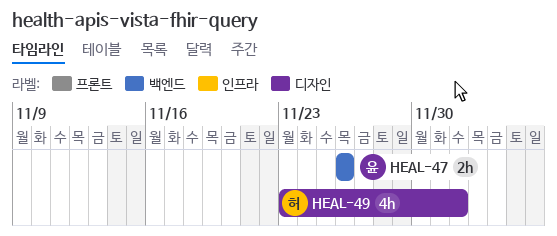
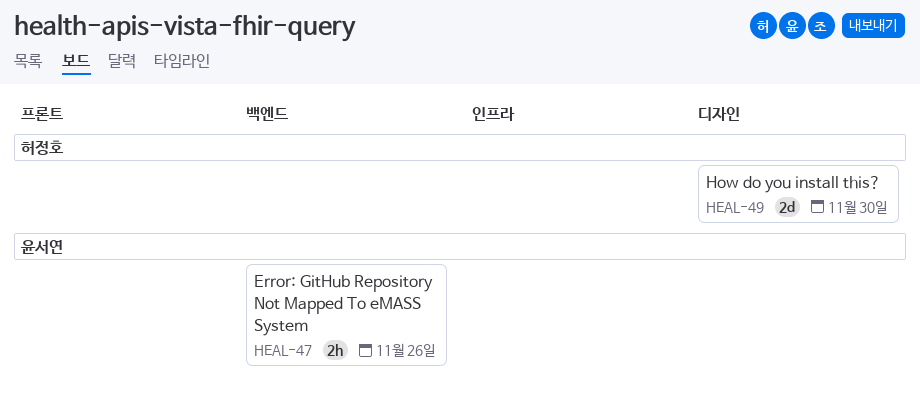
HEAL-49, estimate: 4h -> 2d
HEAL-49, due: Dec 2 -> Nov 30

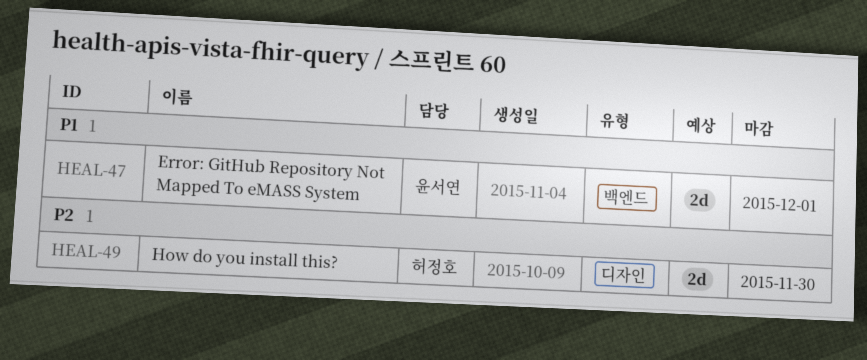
HEAL-47, estimate: 2h -> 2d
HEAL-47, due: Nov 26 -> Dec 1

